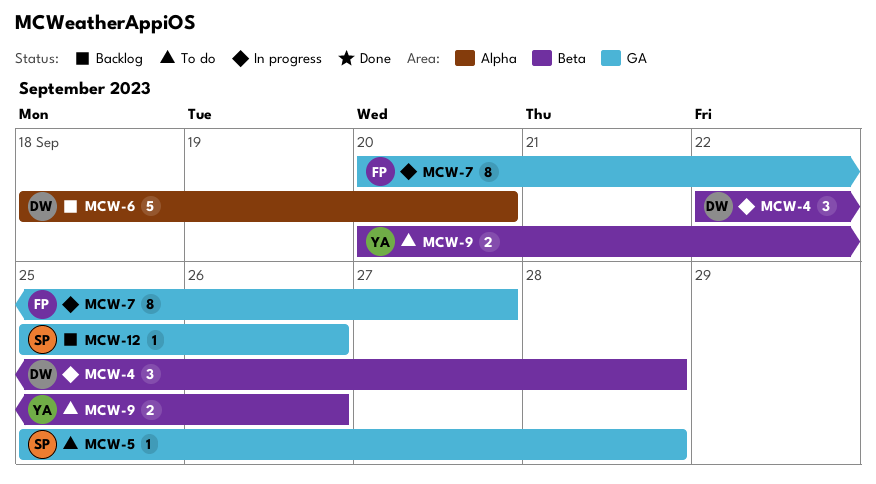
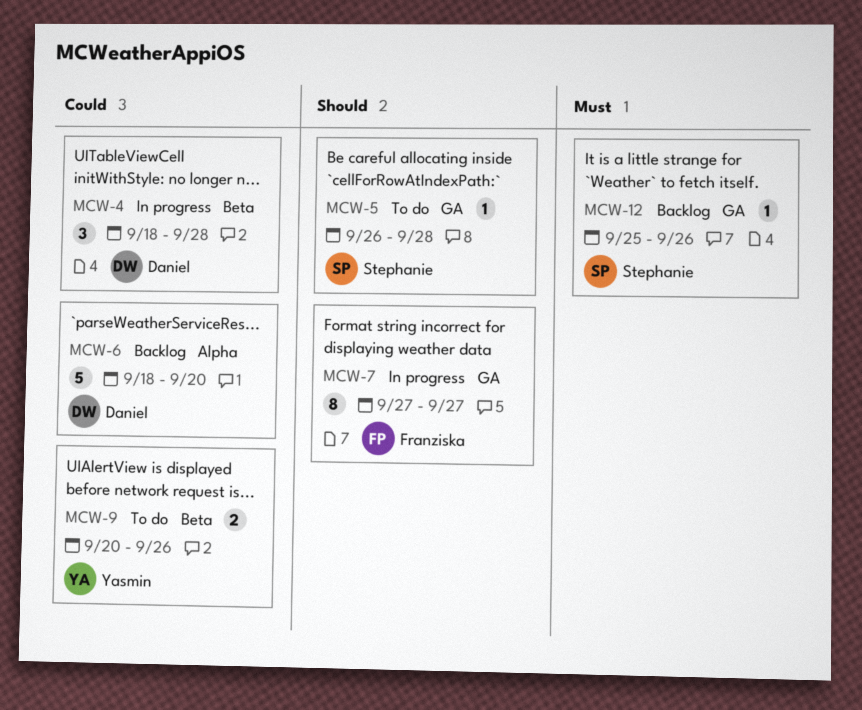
MCW-4, start: Sep 22 -> Sep 18
MCW-5, start: Sep 25 -> Sep 26
MCW-7, start: Sep 20 -> Sep 27

